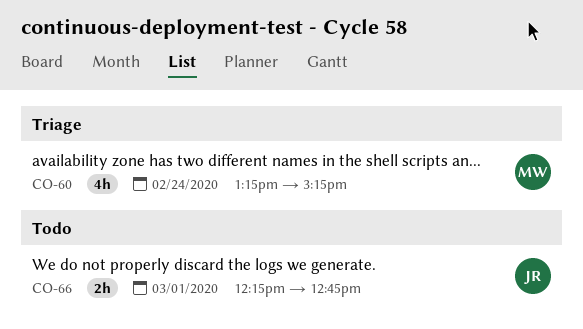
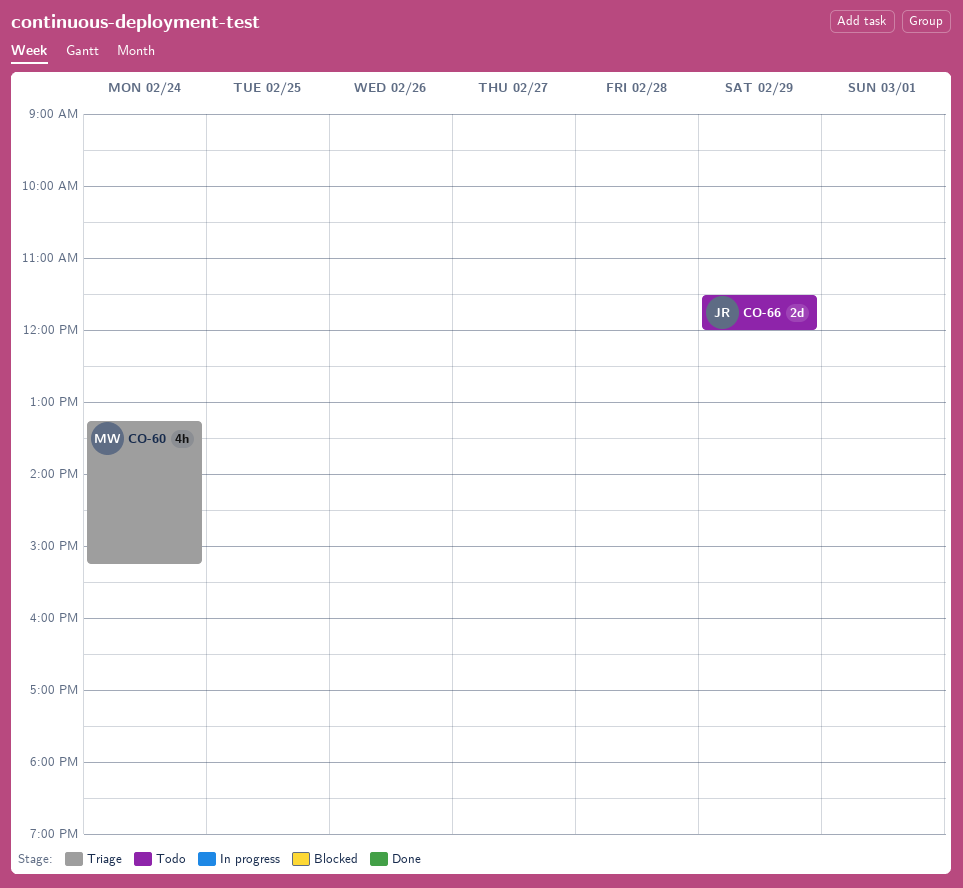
CO-66, estimate: 2h -> 2d
CO-66, day: Mar 1 -> Feb 29
CO-66, begins: 12:15 -> 11:30
CO-66, ends: 12:45 -> 12:00

